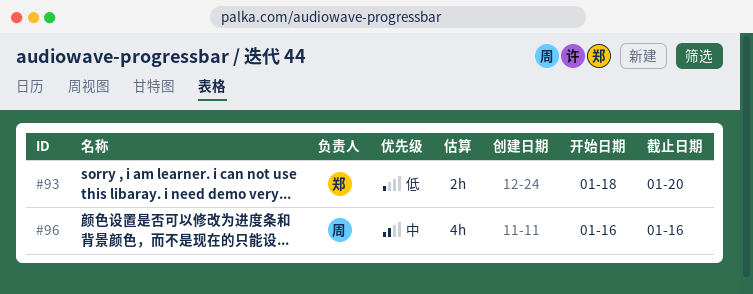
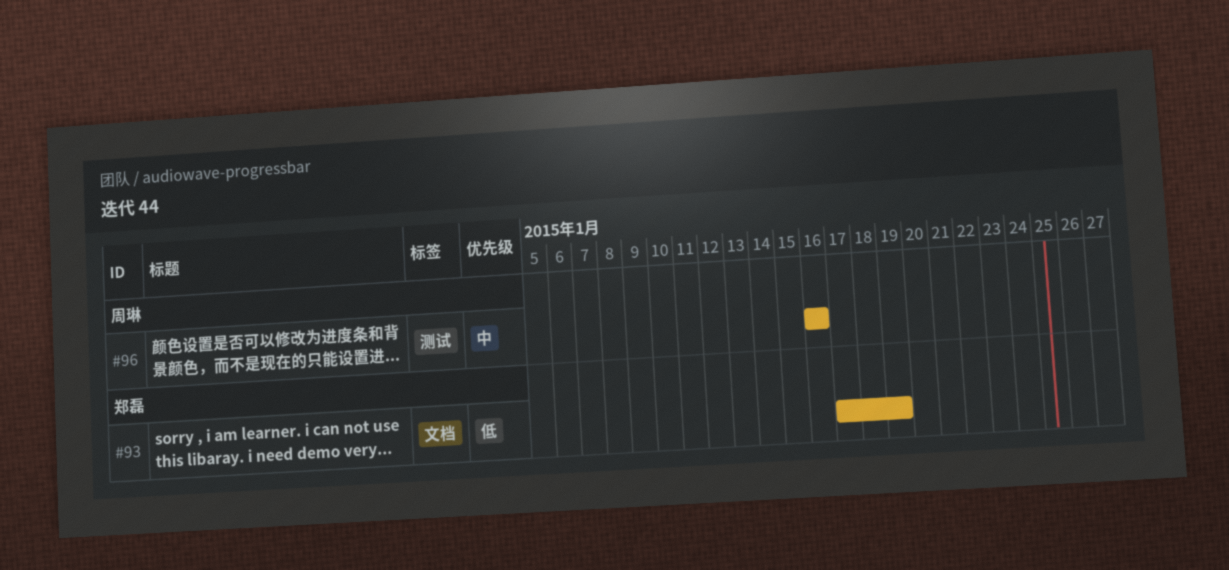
#93, start: Jan 18 -> Jan 17
#93, due: Jan 20 -> Jan 19

